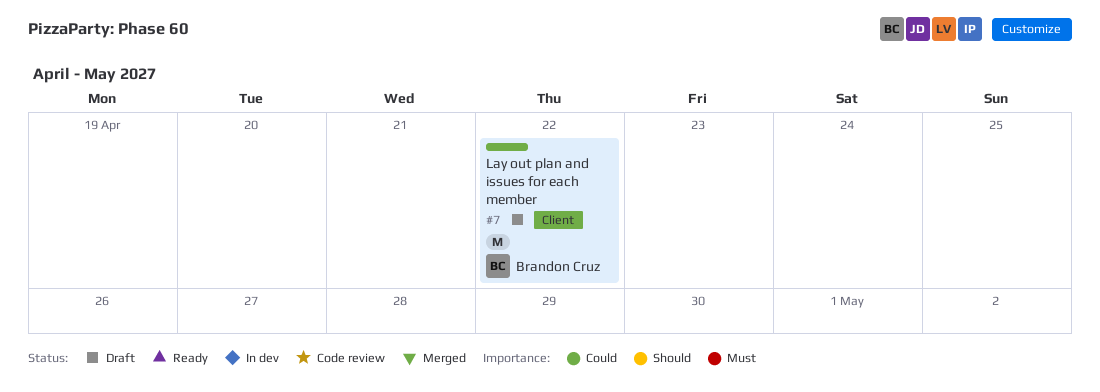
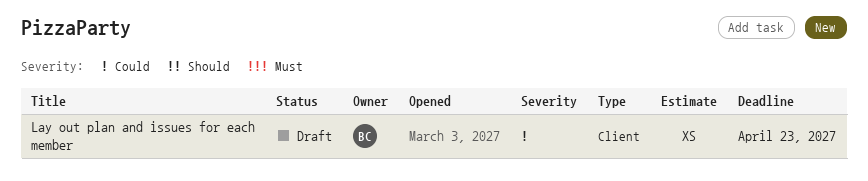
Lay out plan and issues for each member, estimate: M -> XS
Lay out plan and issues for each member, due: Apr 22 -> Apr 23

